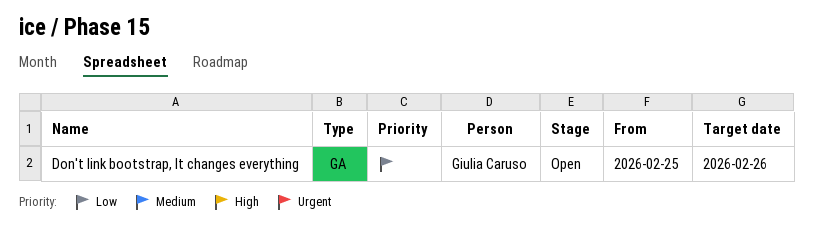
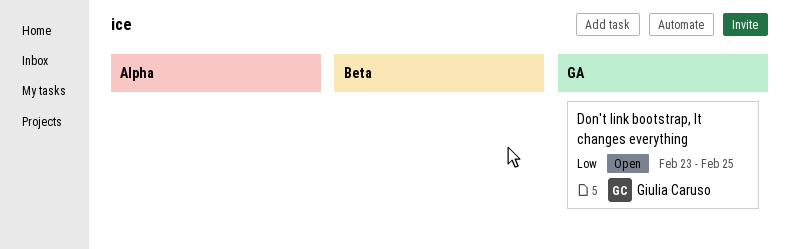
Don't link bootstrap, It changes everything, start: Feb 25 -> Feb 23
Don't link bootstrap, It changes everything, due: Feb 26 -> Feb 25

